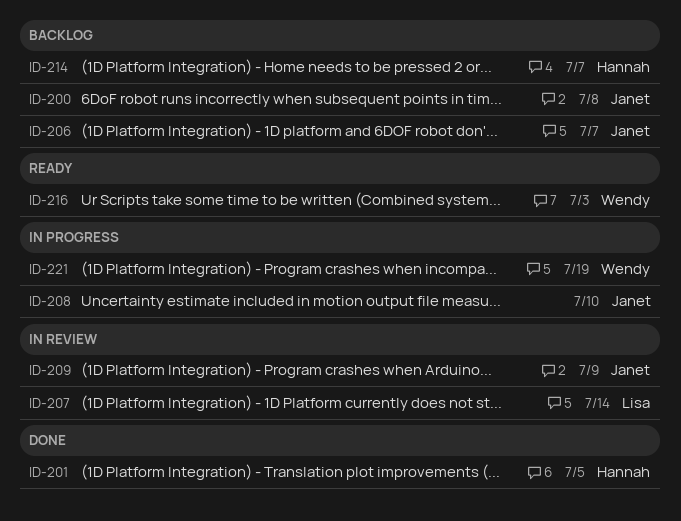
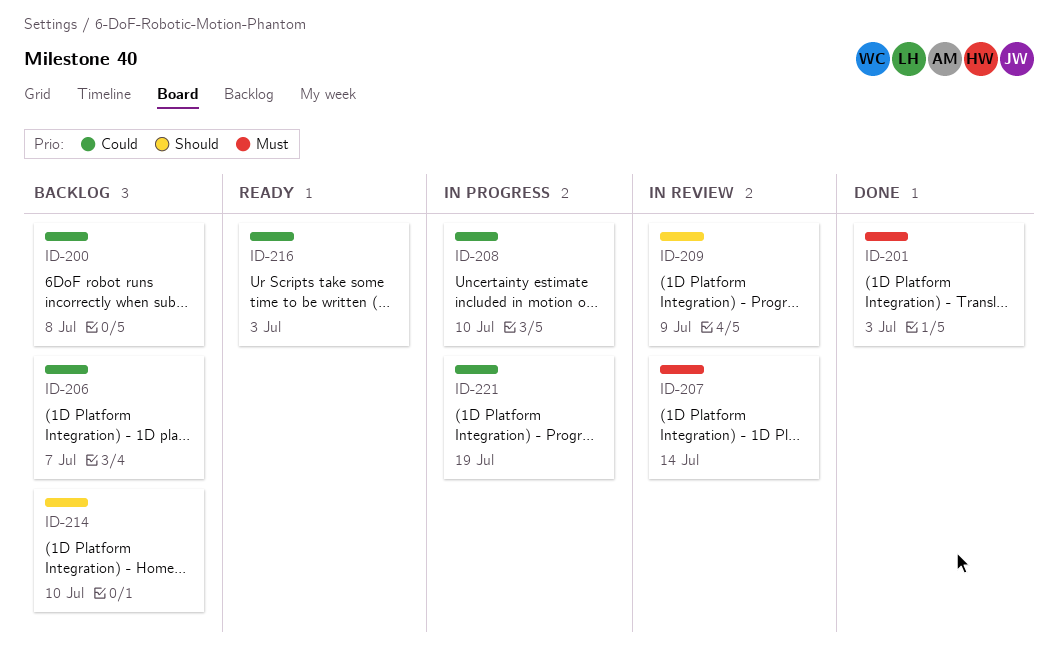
ID-201, due: Jul 5 -> Jul 3
ID-214, due: Jul 7 -> Jul 10

